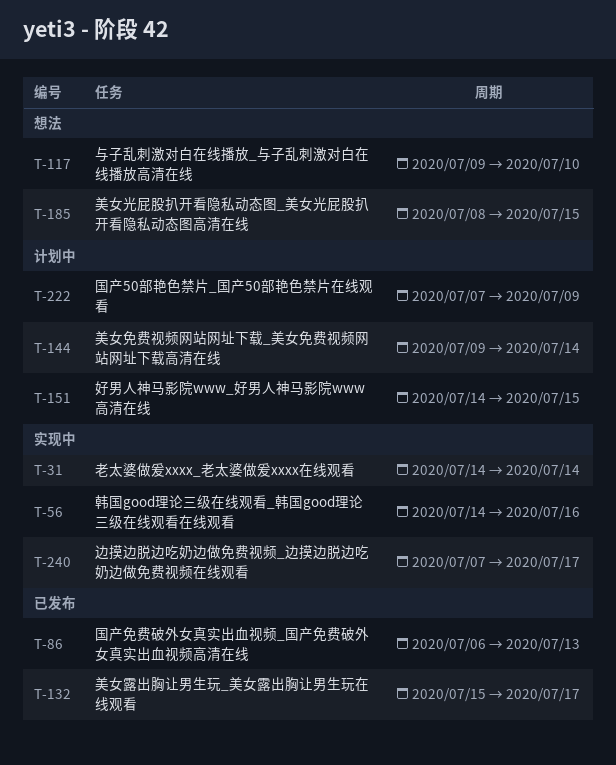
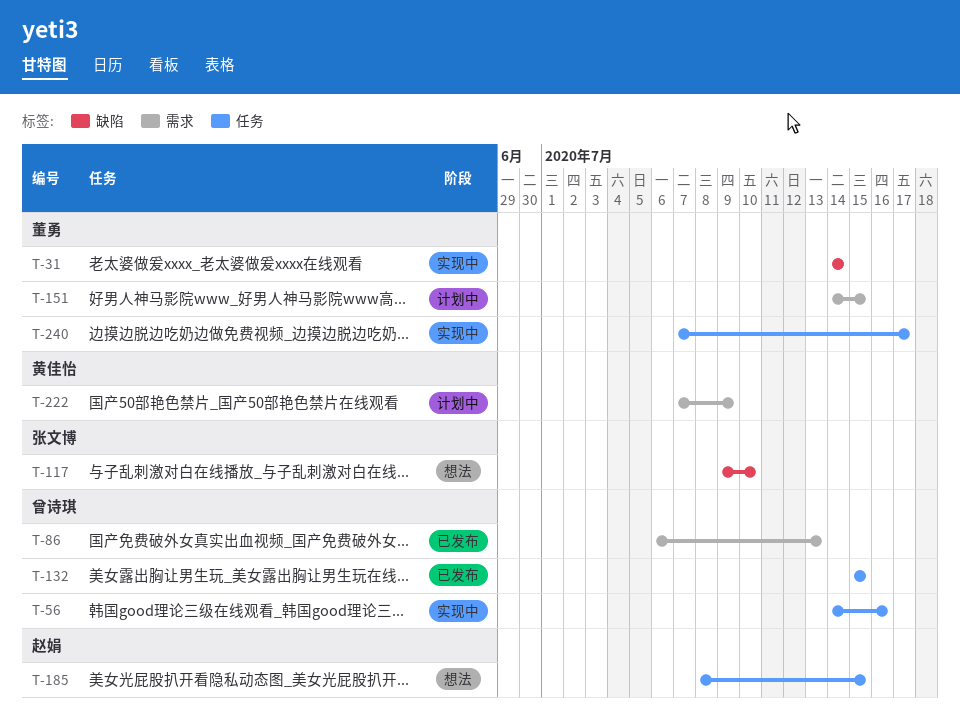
T-132, due: Jul 17 -> Jul 15
T-144: present -> none

